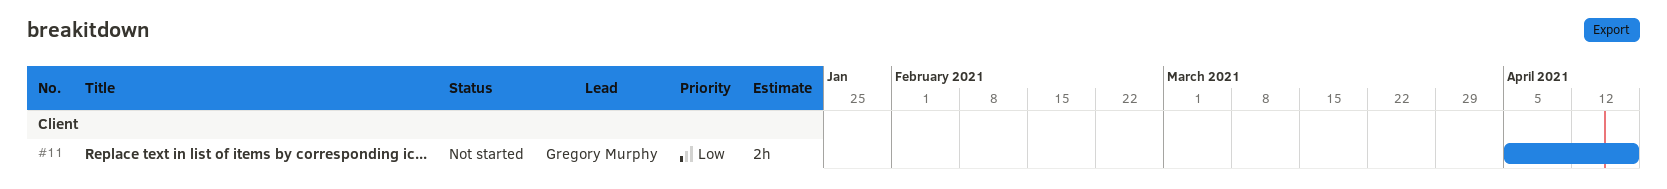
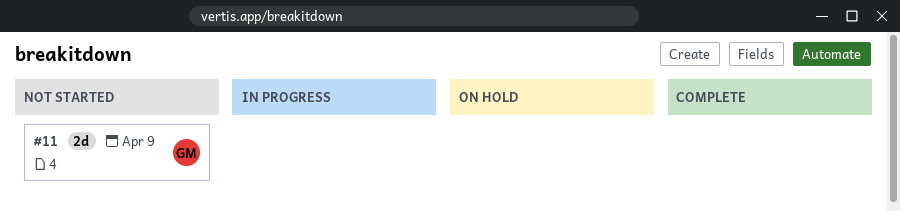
#11, estimate: 2h -> 2d
#11, due: Apr 16 -> Apr 9

